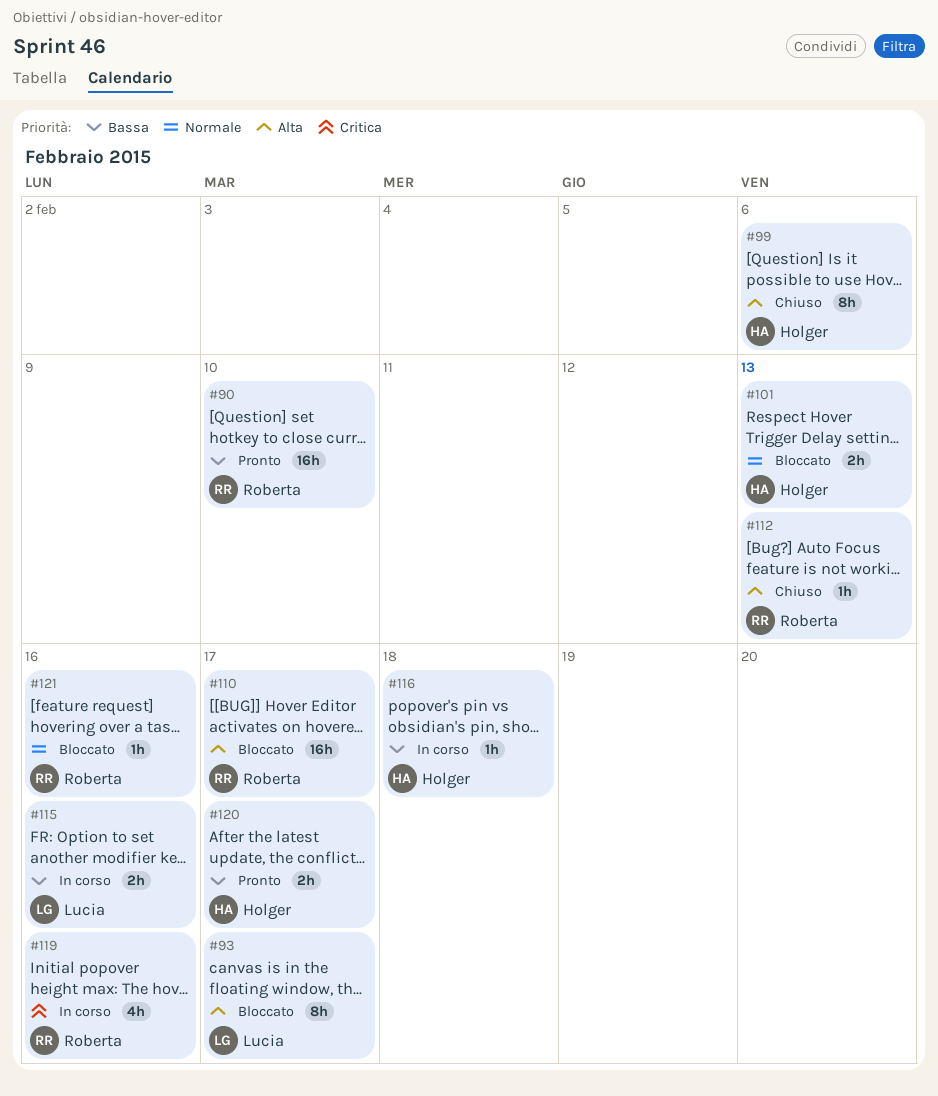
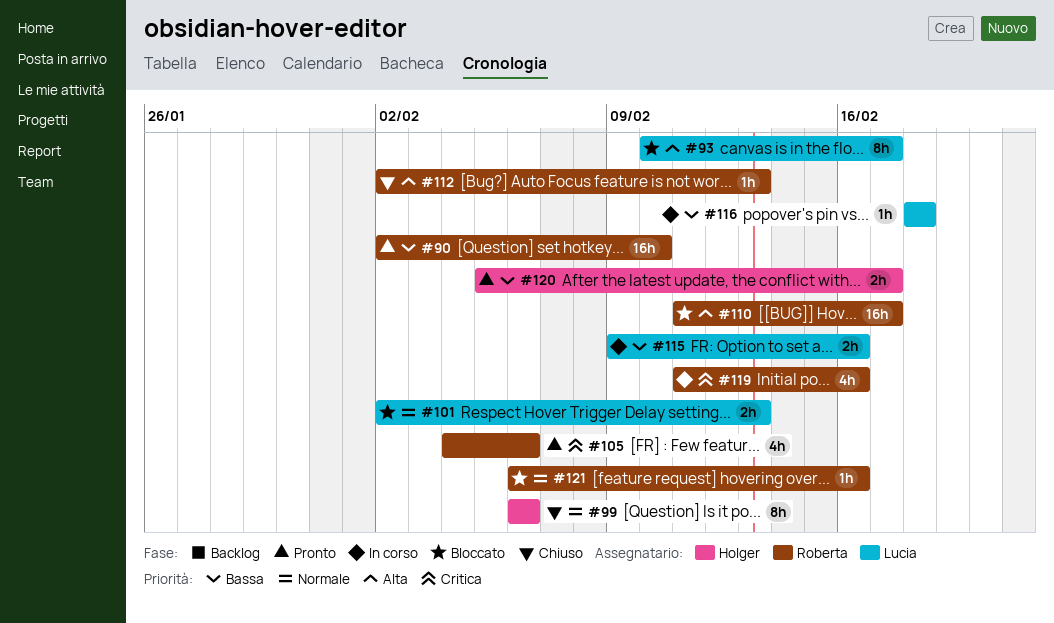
#99, priority: Alta -> Normale
#101, owner: Holger -> Lucia
#105: none -> present
#116, owner: Holger -> Lucia

